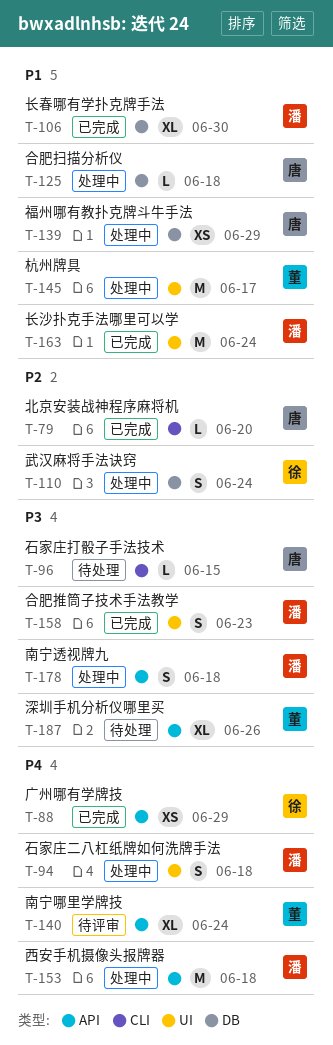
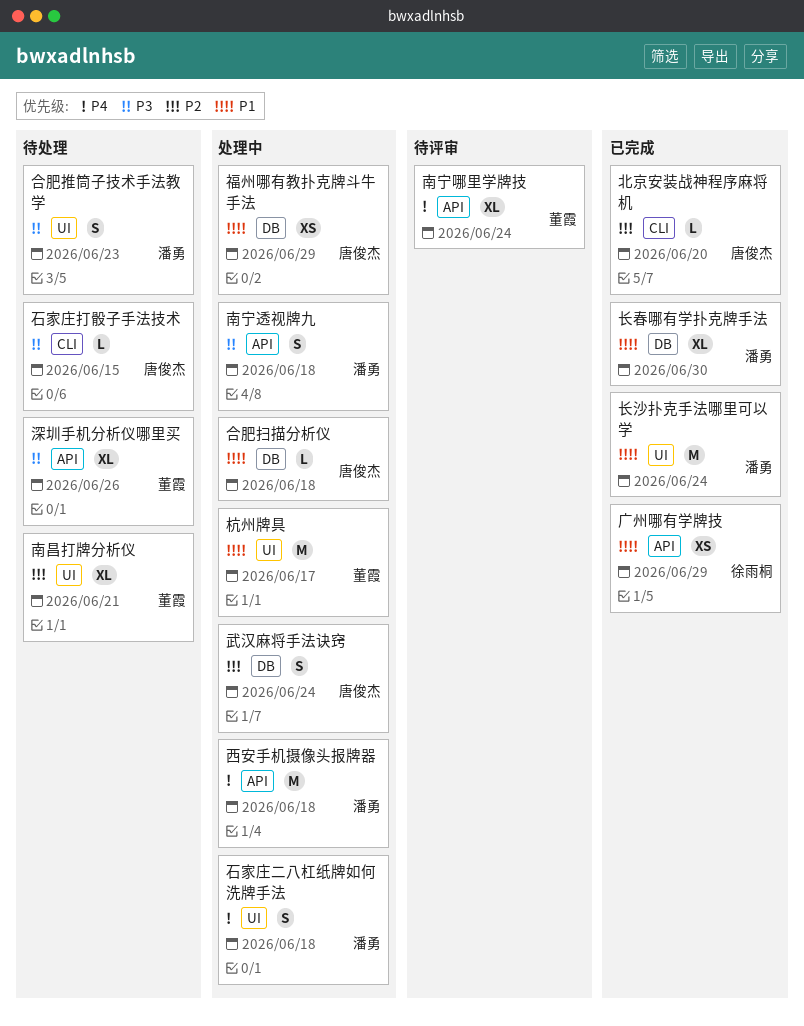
南昌打牌分析仪: none -> present
合肥推筒子技术手法教学, status: 已完成 -> 待处理
广州哪有学牌技, priority: P4 -> P1
武汉麻将手法诀窍, owner: 徐雨桐 -> 唐俊杰

